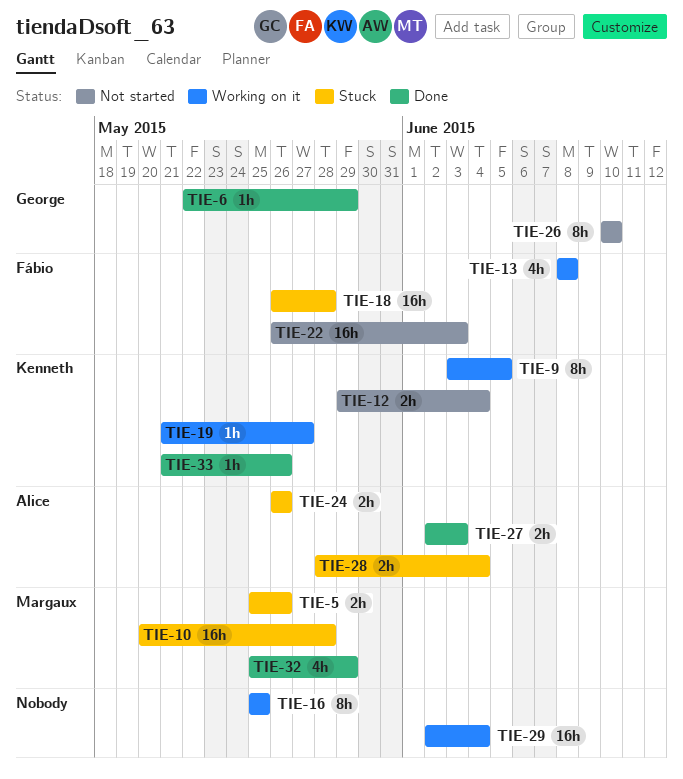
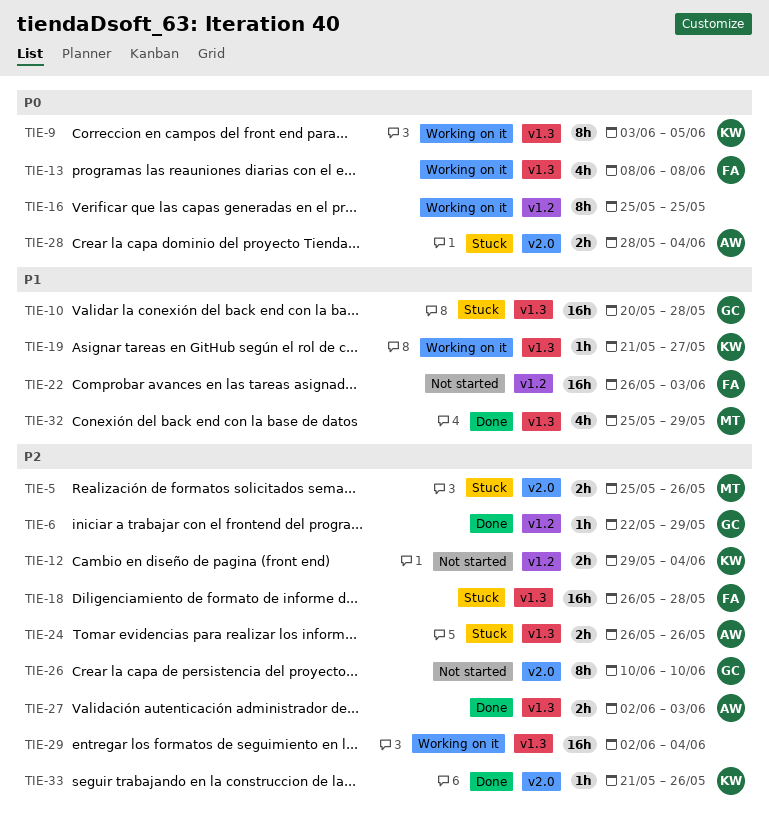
TIE-10, owner: Margaux -> George

